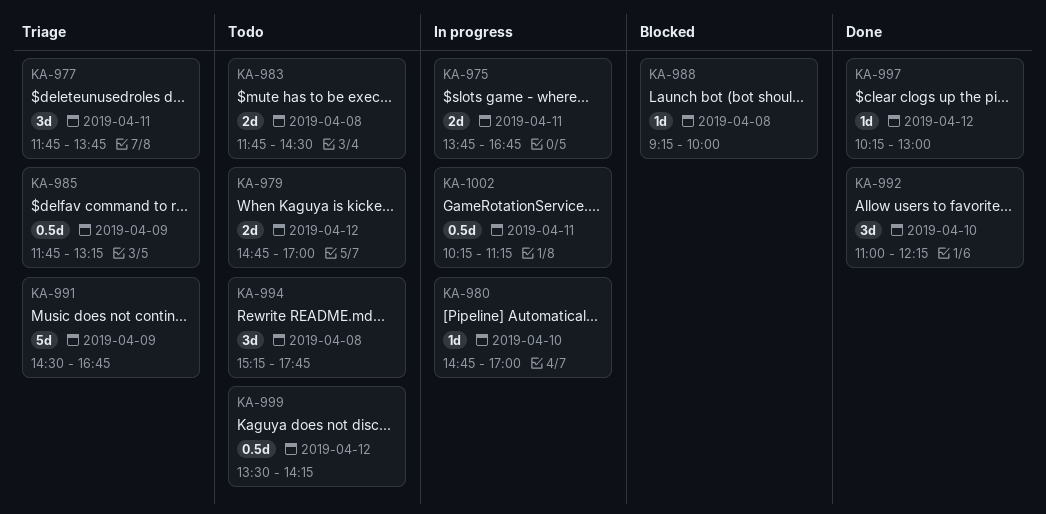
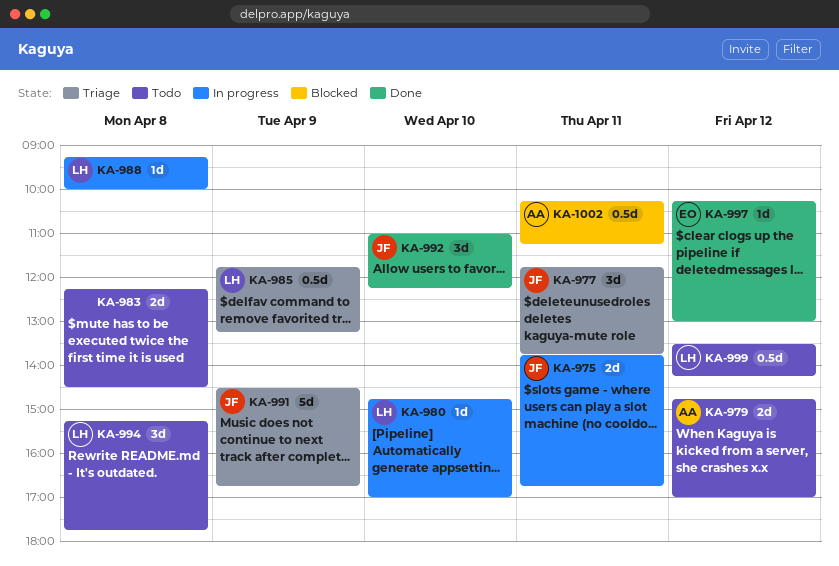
KA-983, begins: 11:45 -> 12:15
KA-988, status: Blocked -> In progress
KA-1002, status: In progress -> Blocked

